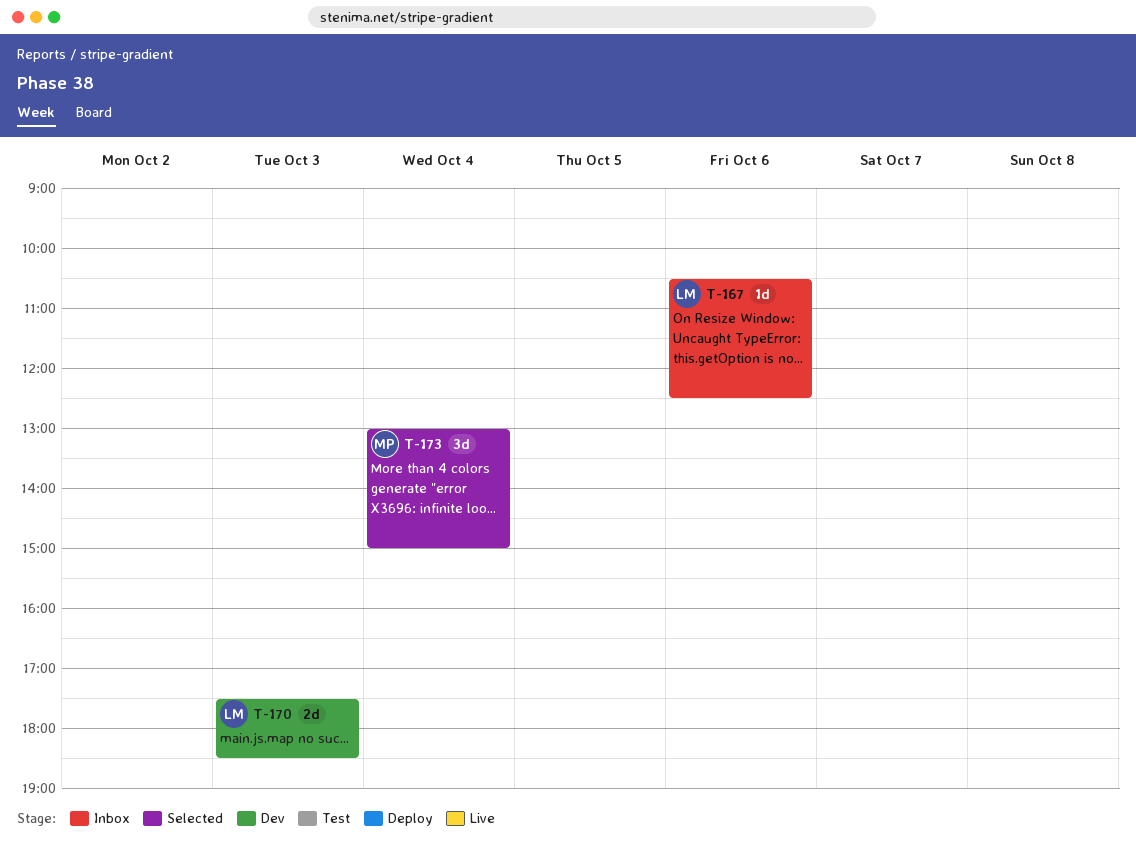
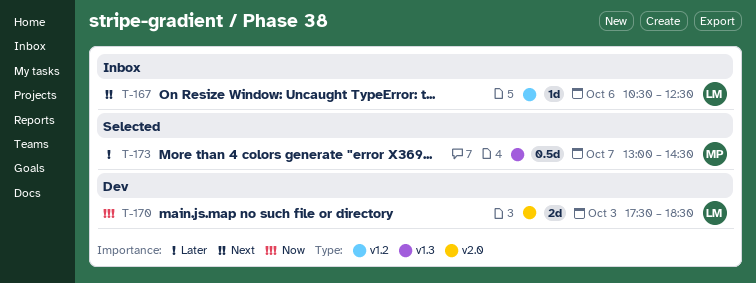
T-173, estimate: 3d -> 0.5d
T-173, day: Oct 4 -> Oct 7
T-173, ends: 15:00 -> 14:30

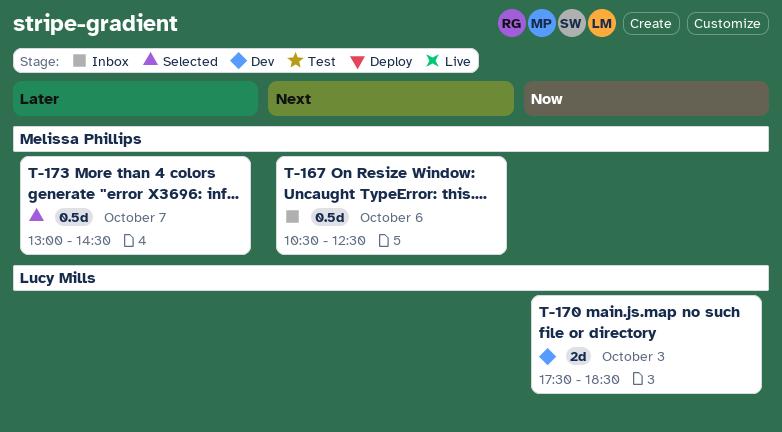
T-167, owner: Lucy Mills -> Melissa Phillips
T-167, estimate: 1d -> 0.5d

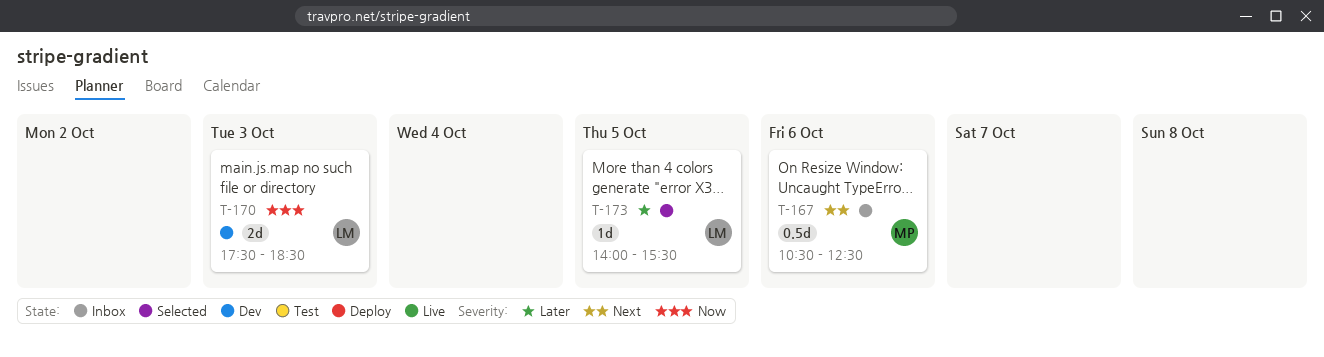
T-173, owner: Melissa Phillips -> Lucy Mills
T-173, estimate: 0.5d -> 1d
T-173, day: Oct 7 -> Oct 5
T-173, begins: 13:00 -> 14:00
T-173, ends: 14:30 -> 15:30

